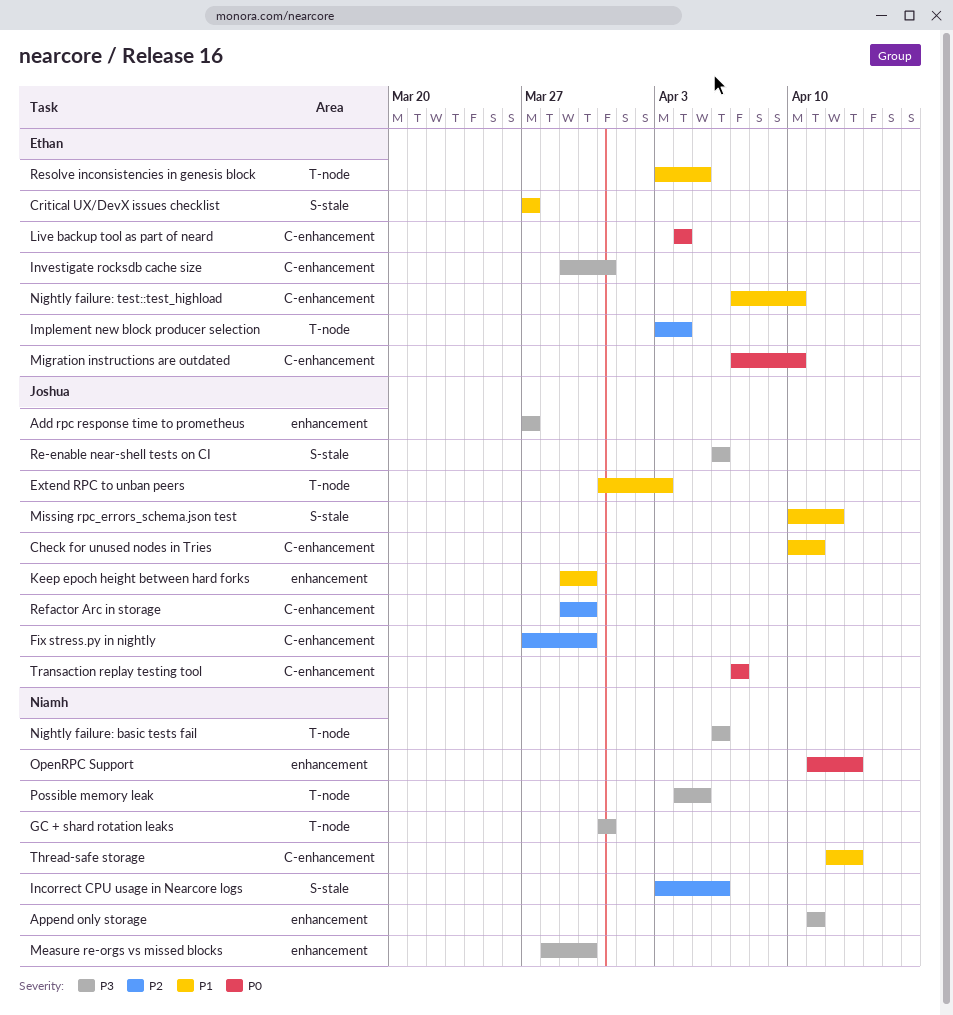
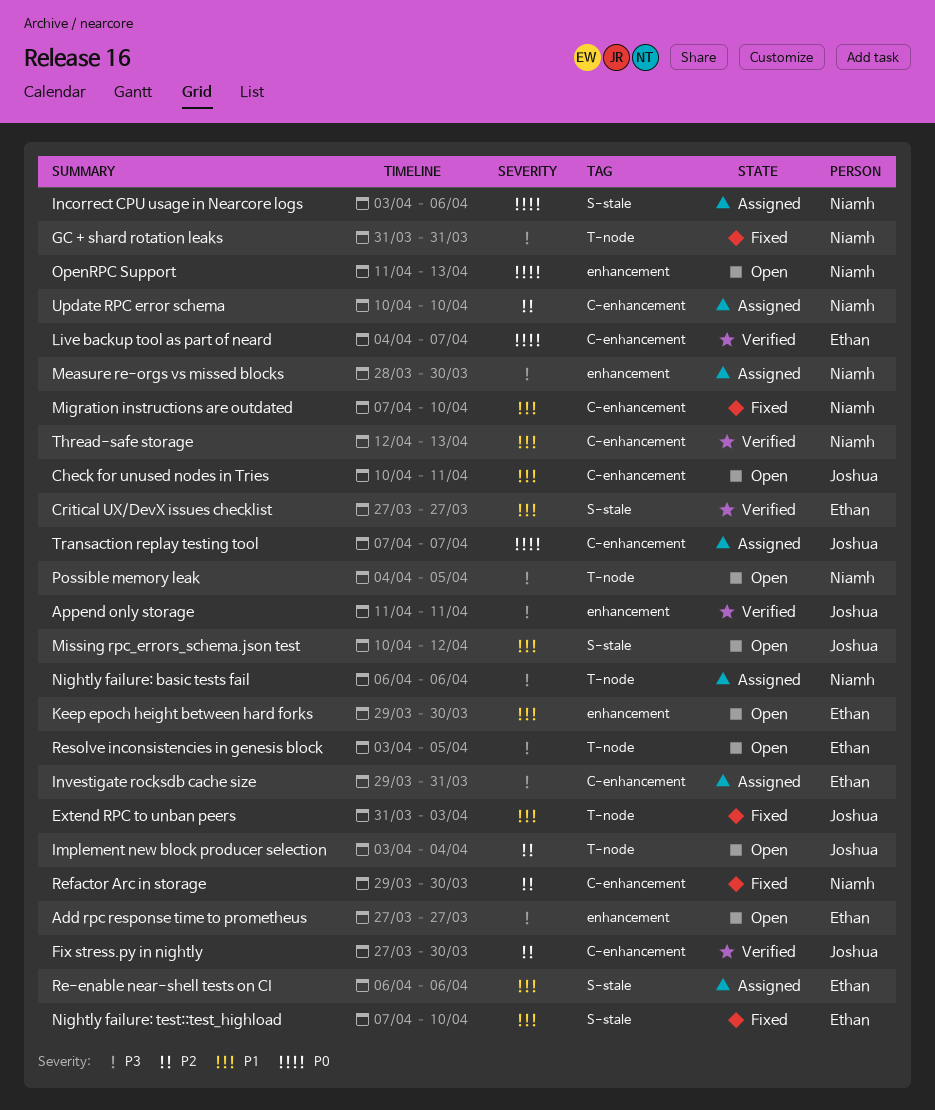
Add rpc response time to prometheus, owner: Joshua -> Ethan
Append only storage, owner: Niamh -> Joshua
Implement new block producer selection, owner: Ethan -> Joshua
Incorrect CPU usage in Nearcore logs, priority: P2 -> P0
Keep epoch height between hard forks, owner: Joshua -> Ethan
Live backup tool as part of neard, due: Apr 4 -> Apr 7
Migration instructions are outdated, owner: Ethan -> Niamh
Migration instructions are outdated, priority: P0 -> P1
Nightly failure: test::test_highload, label: C-enhancement -> S-stale
Re-enable near-shell tests on CI, owner: Joshua -> Ethan
Re-enable near-shell tests on CI, priority: P3 -> P1
Refactor Arc in storage, owner: Joshua -> Niamh
Resolve inconsistencies in genesis block, priority: P1 -> P3
Update RPC error schema: none -> present

